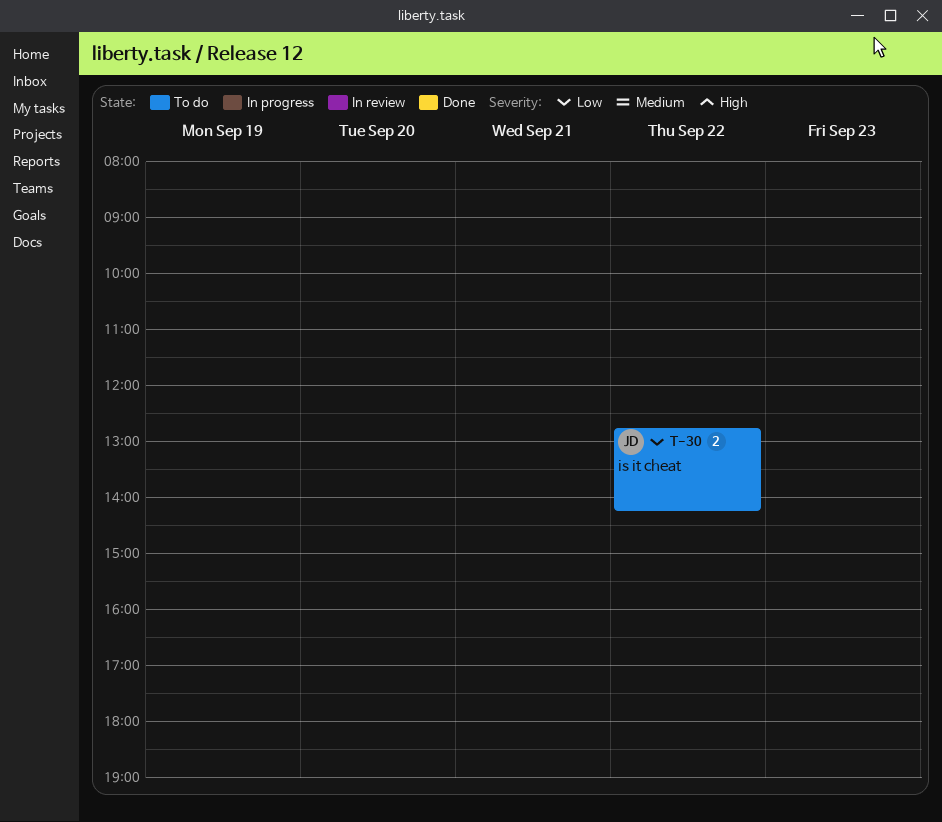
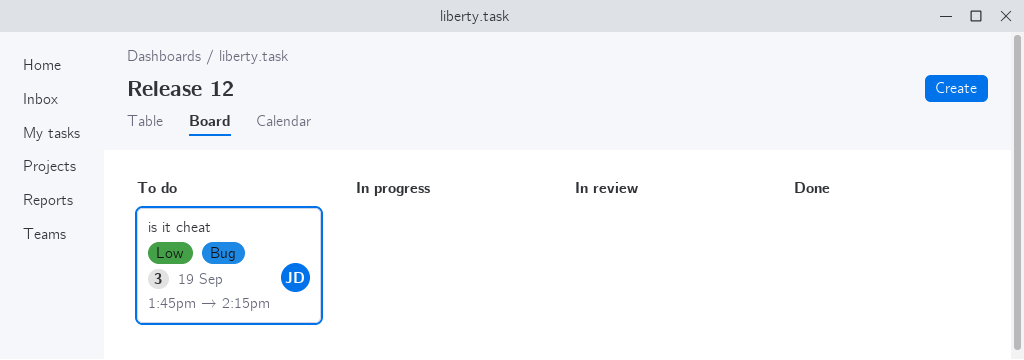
is it cheat, estimate: 2 -> 3
is it cheat, day: Sep 22 -> Sep 19
is it cheat, begins: 12:45 -> 13:45

